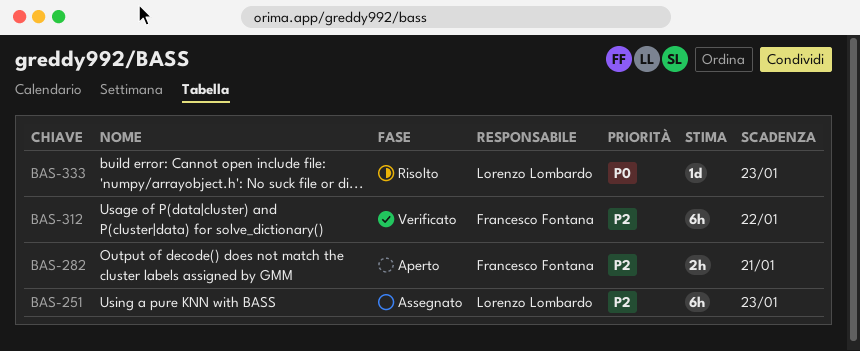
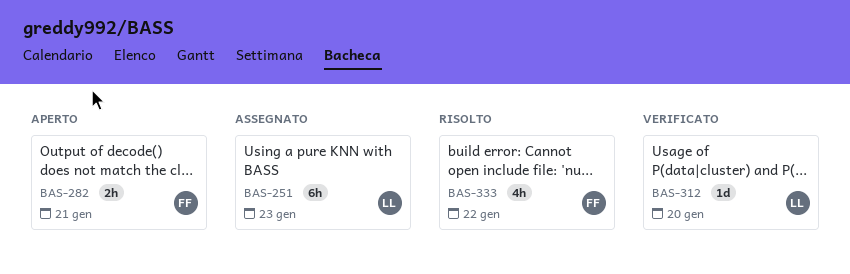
BAS-312, owner: Francesco Fontana -> Lorenzo Lombardo
BAS-312, estimate: 6h -> 1d
BAS-312, due: Jan 22 -> Jan 20
BAS-333, owner: Lorenzo Lombardo -> Francesco Fontana
BAS-333, estimate: 1d -> 4h
BAS-333, due: Jan 23 -> Jan 22

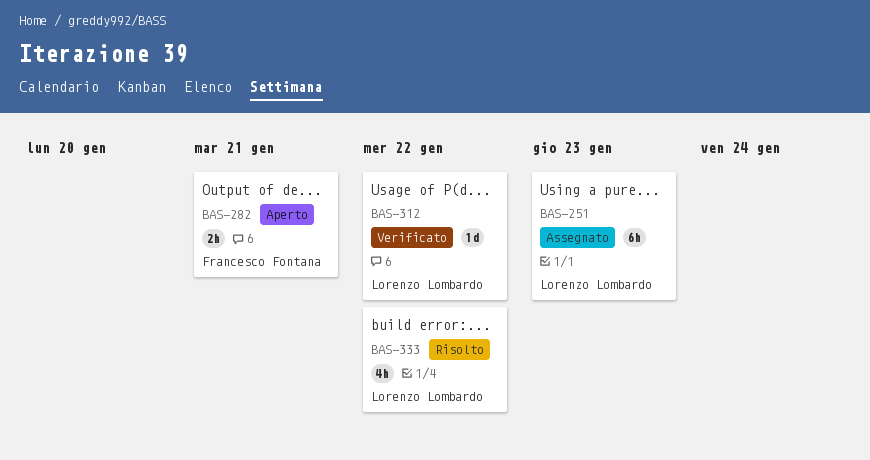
BAS-312, due: Jan 20 -> Jan 22
BAS-333, owner: Francesco Fontana -> Lorenzo Lombardo

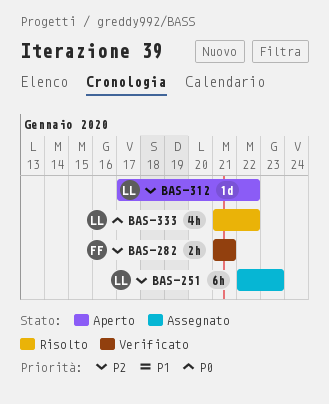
BAS-282, status: Aperto -> Verificato
BAS-312, status: Verificato -> Aperto

